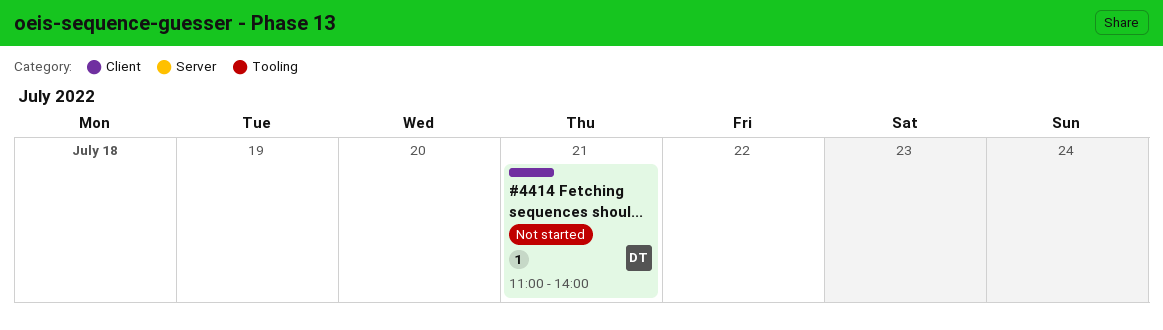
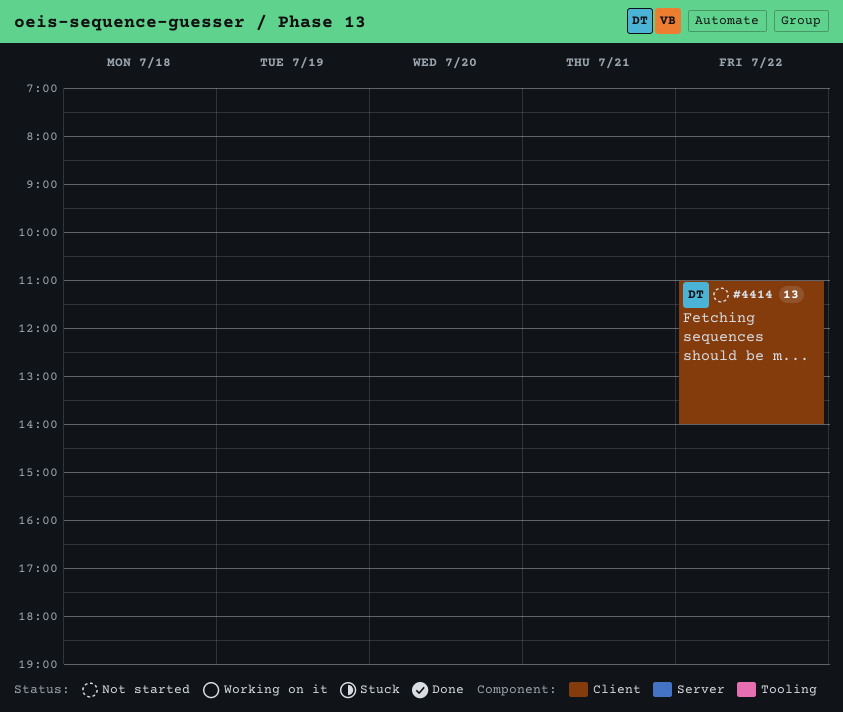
#4414, estimate: 1 -> 13
#4414, day: Jul 21 -> Jul 22

